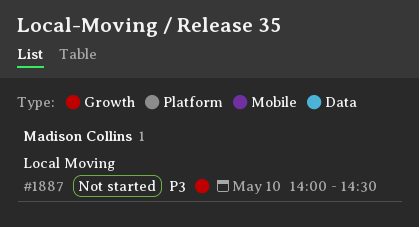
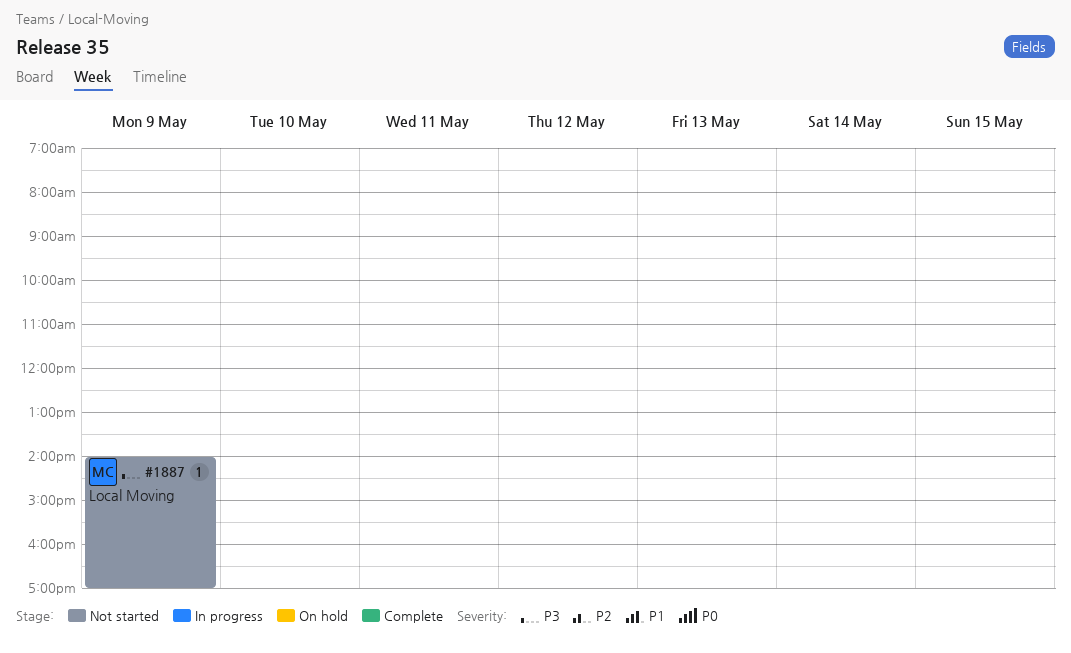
#1887, day: May 10 -> May 9
#1887, ends: 14:30 -> 17:00

